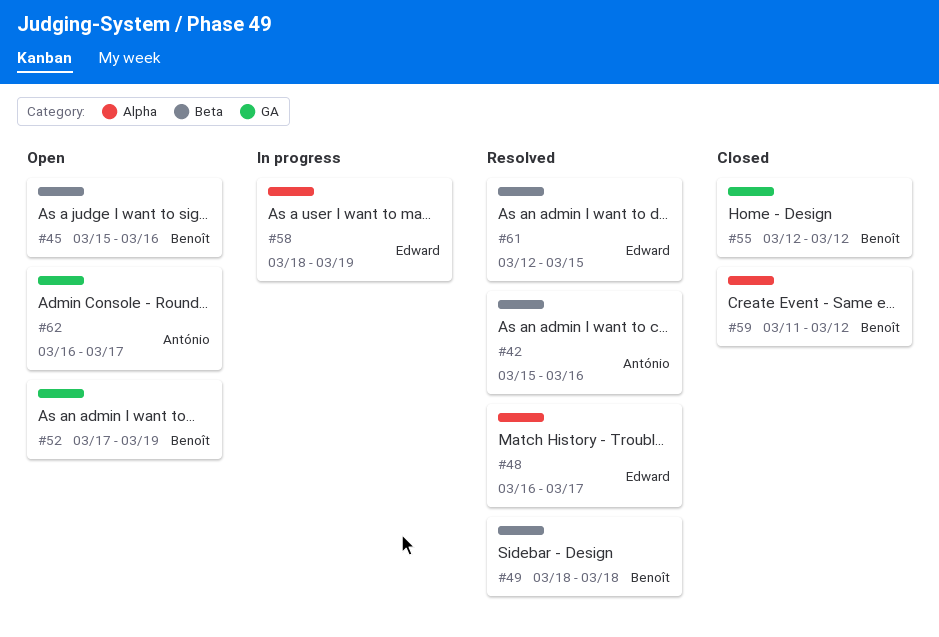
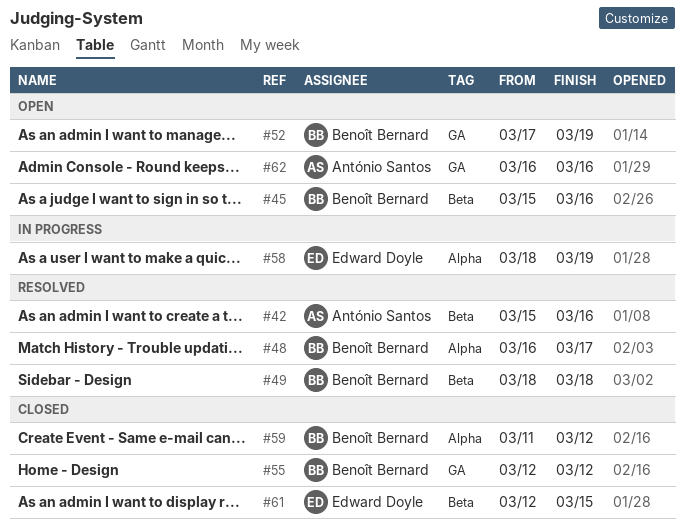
#48, owner: Edward Doyle -> Benoît Bernard
#61, status: Resolved -> Closed
#62, due: Mar 17 -> Mar 16

